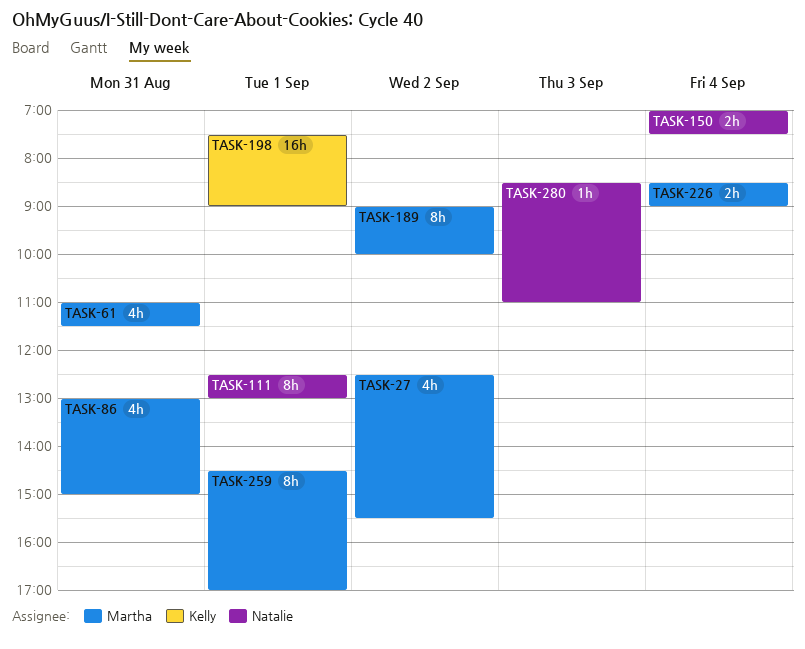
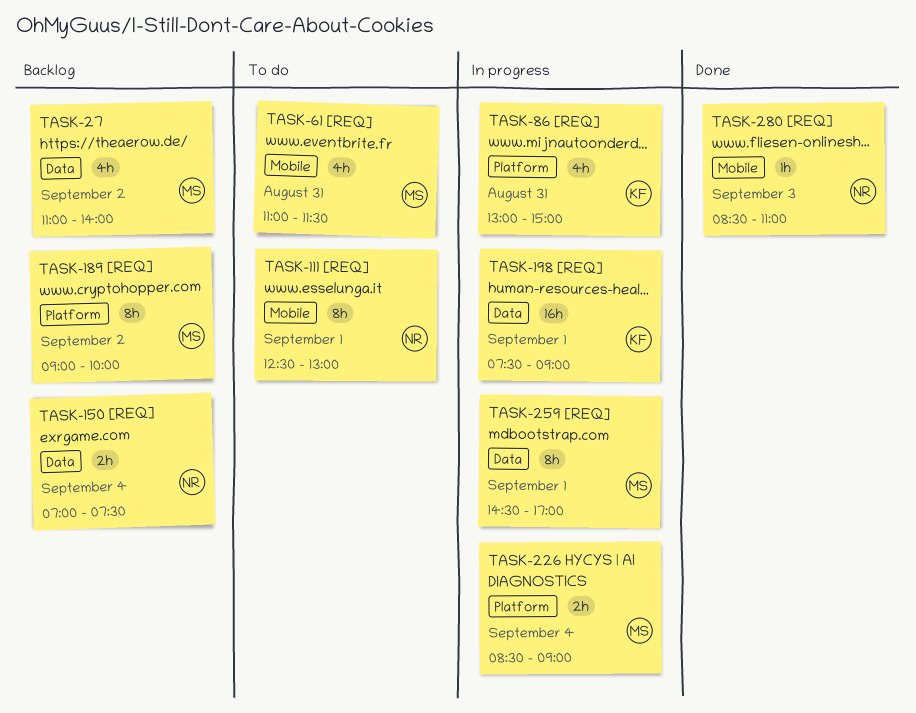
TASK-27, begins: 12:30 -> 11:00
TASK-27, ends: 15:30 -> 14:00
TASK-86, owner: Martha -> Kelly

